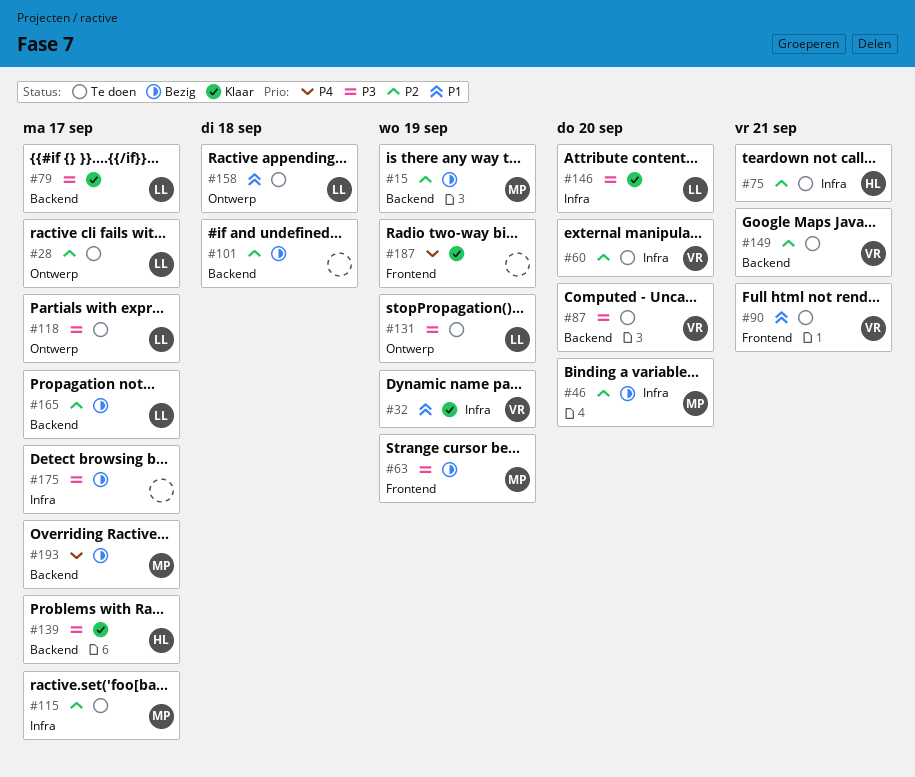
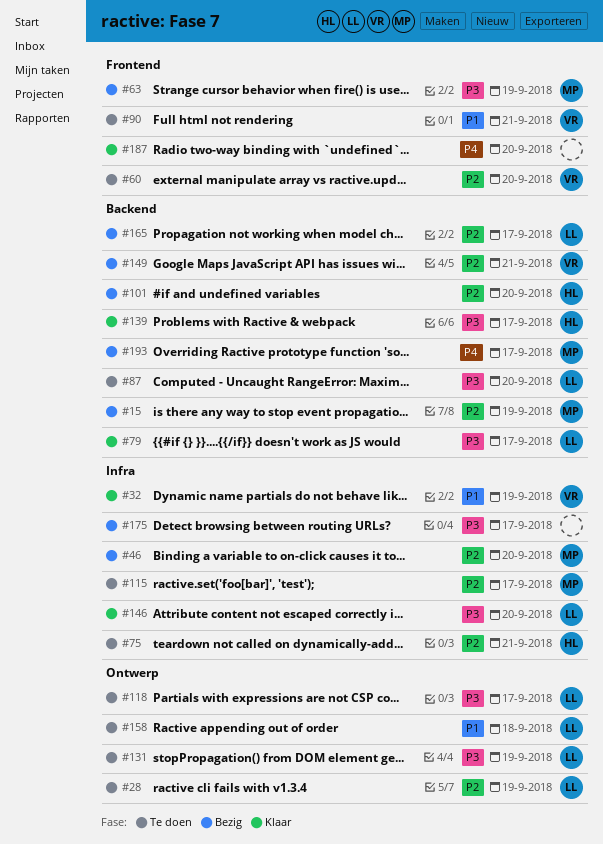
#28, due: Sep 17 -> Sep 19
#60, label: Infra -> Frontend
#87, owner: VR -> LL
#101, owner: none -> HL
#101, due: Sep 18 -> Sep 20
#149, status: Te doen -> Bezig
#187, due: Sep 19 -> Sep 20

